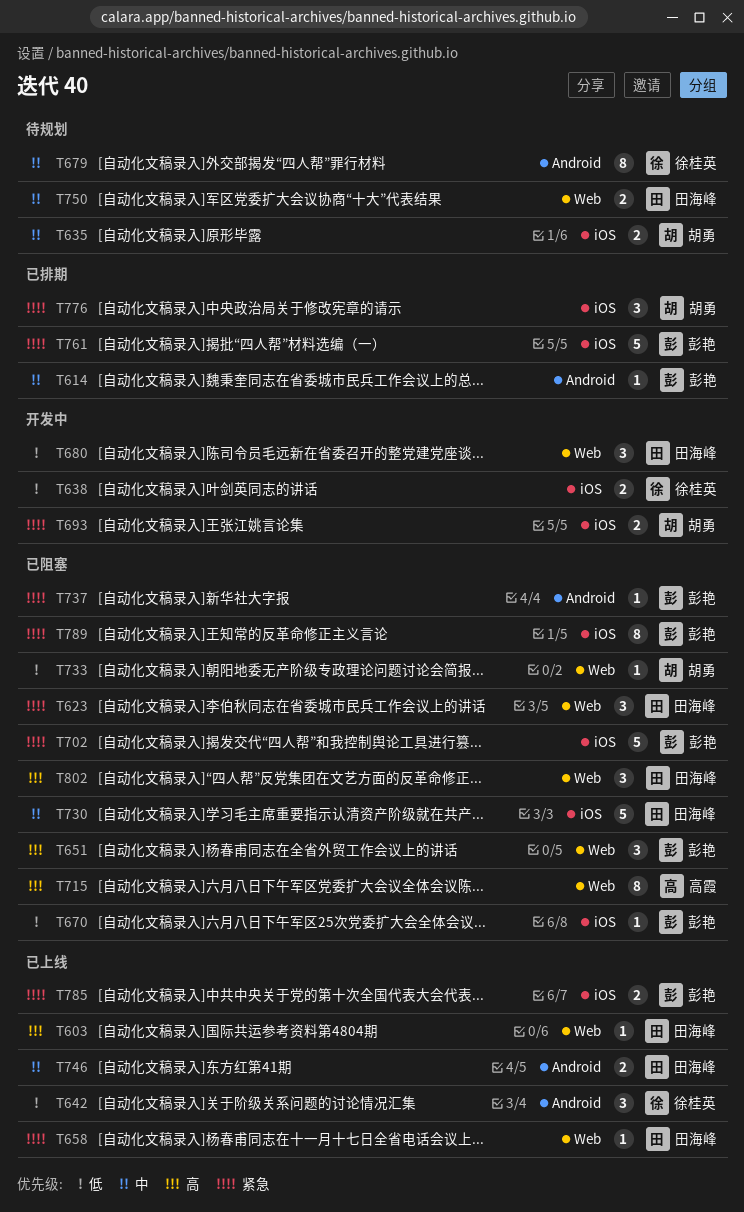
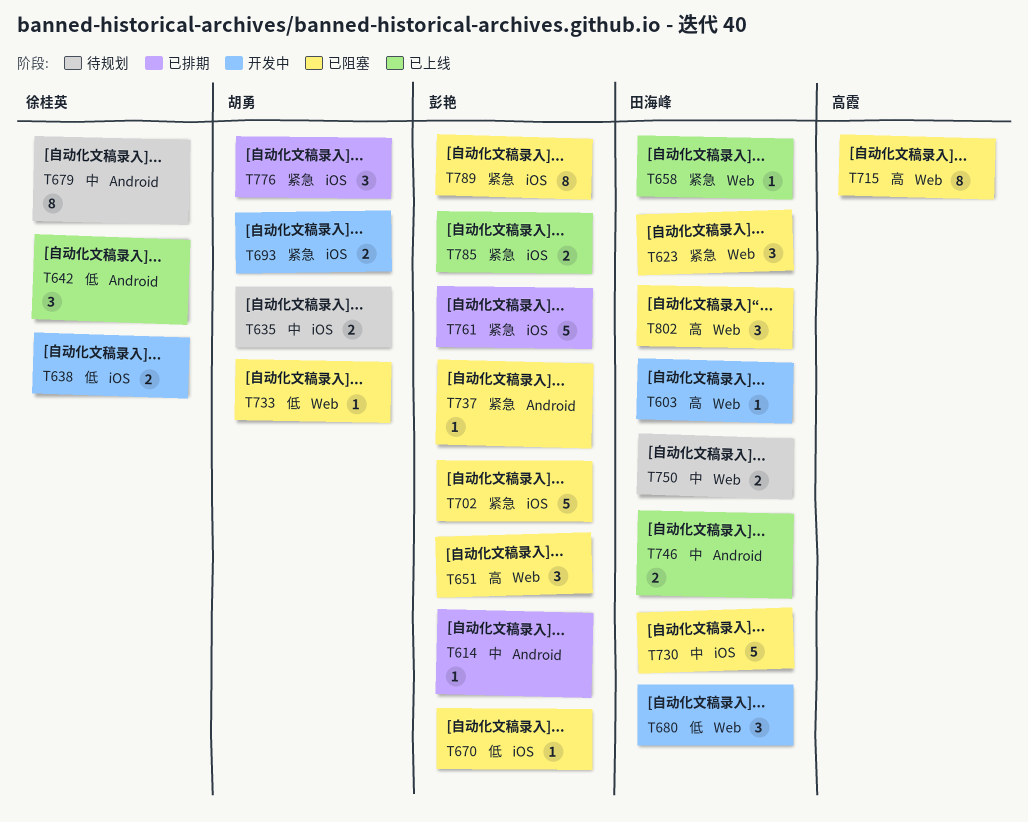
T603, status: 已上线 -> 开发中

